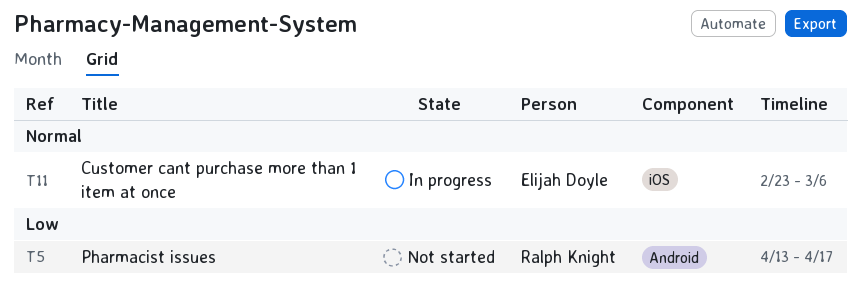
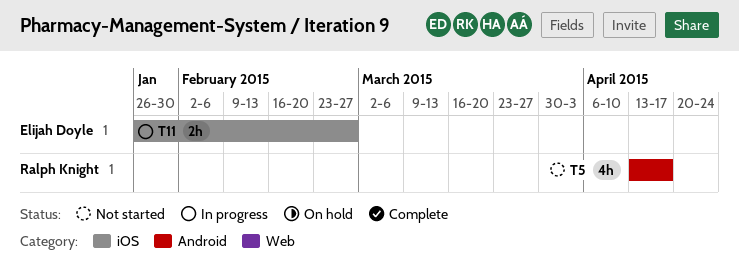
T11, start: Feb 23 -> Jan 26
T11, due: Mar 6 -> Feb 27

